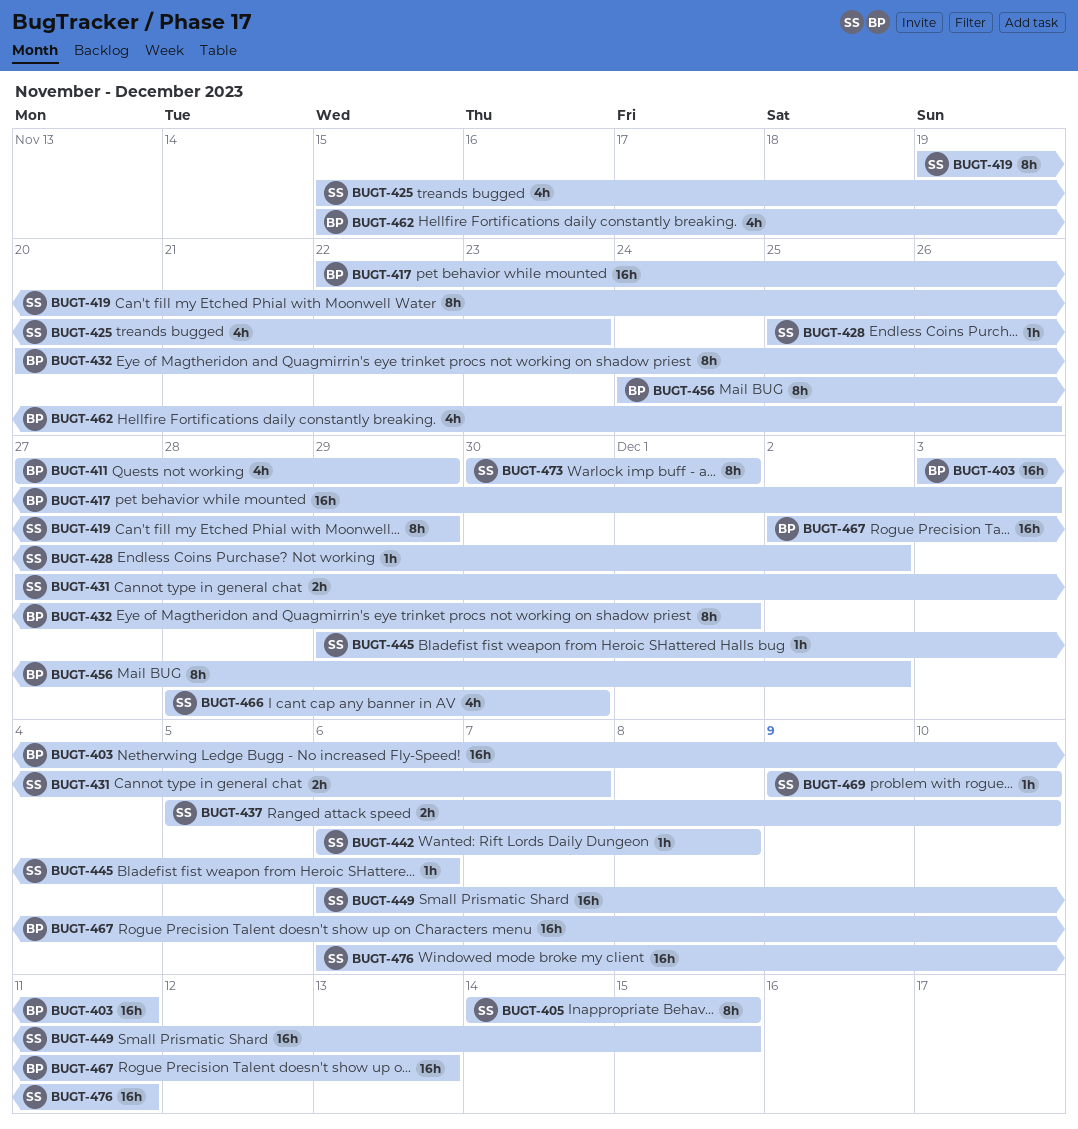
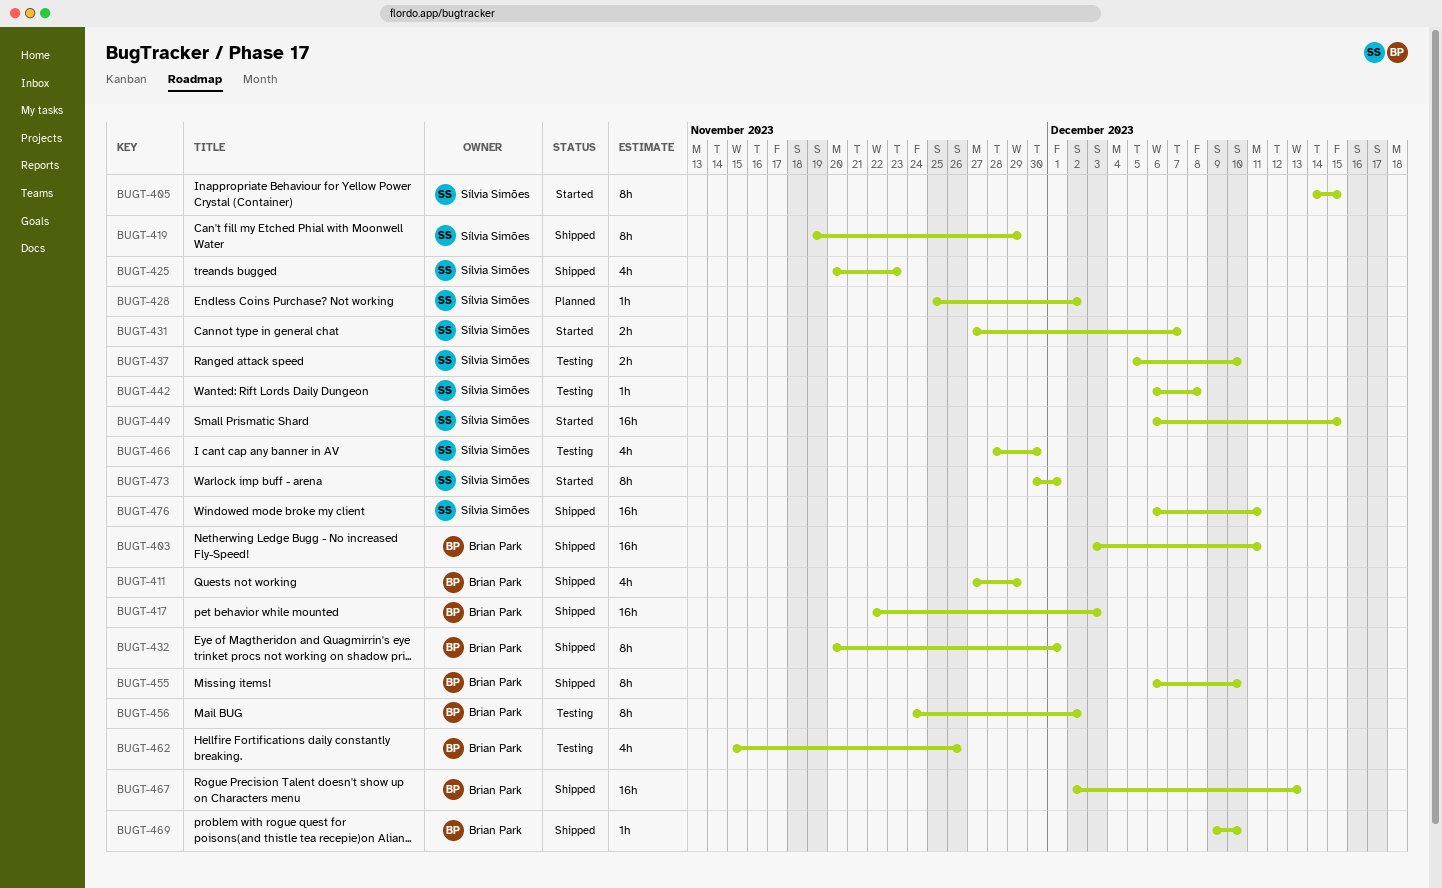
BUGT-425, start: Nov 15 -> Nov 20
BUGT-445: present -> none
BUGT-455: none -> present
BUGT-469, owner: Sílvia Simões -> Brian Park

